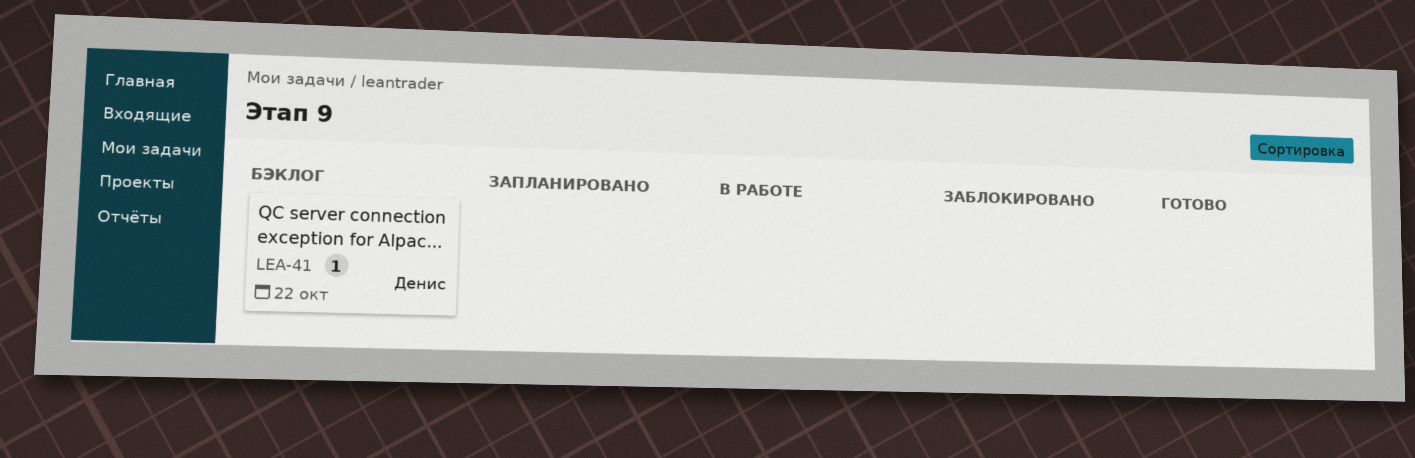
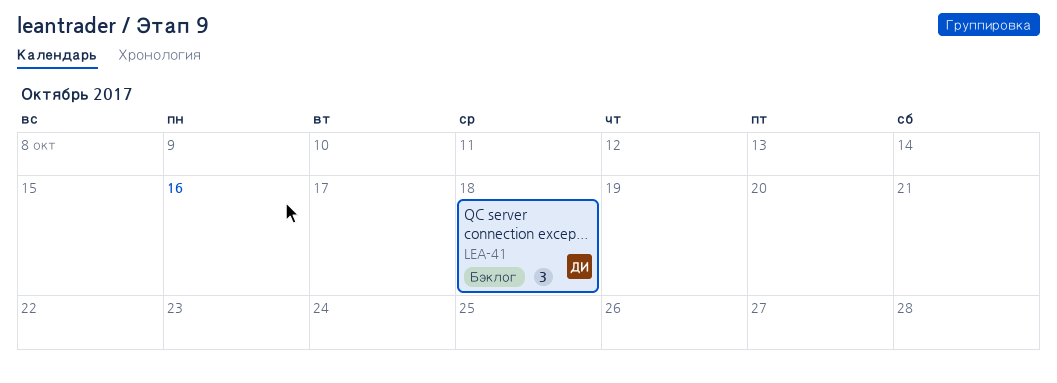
LEA-41, estimate: 1 -> 3
LEA-41, due: Oct 22 -> Oct 18

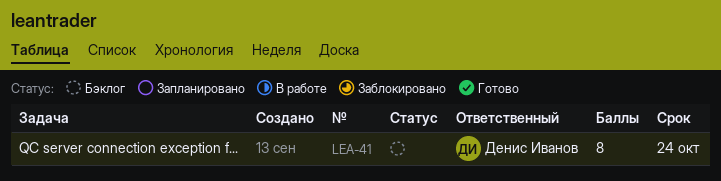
LEA-41, estimate: 3 -> 8
LEA-41, due: Oct 18 -> Oct 24

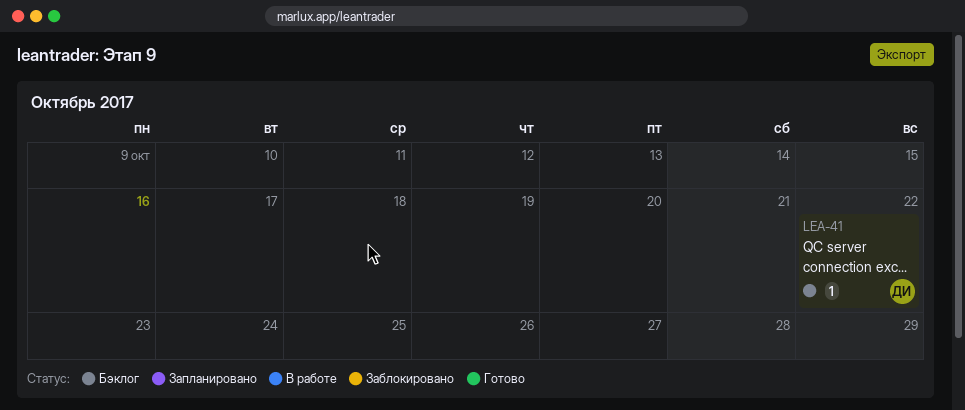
LEA-41, estimate: 8 -> 1
LEA-41, due: Oct 24 -> Oct 22

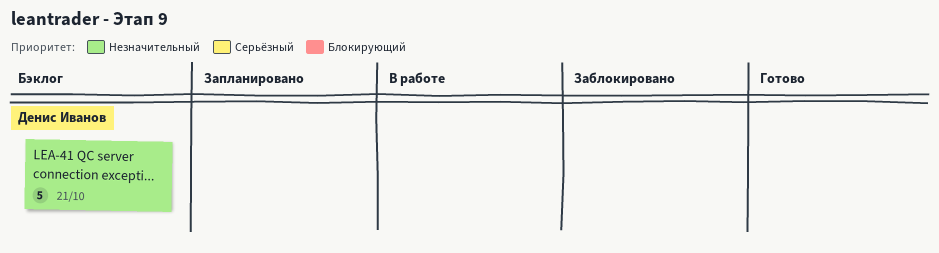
LEA-41, estimate: 1 -> 5
LEA-41, due: Oct 22 -> Oct 21

